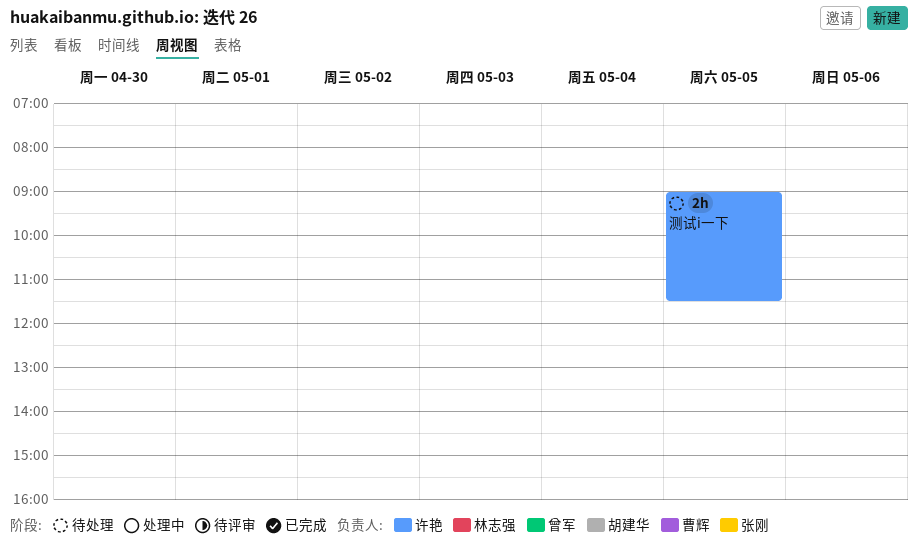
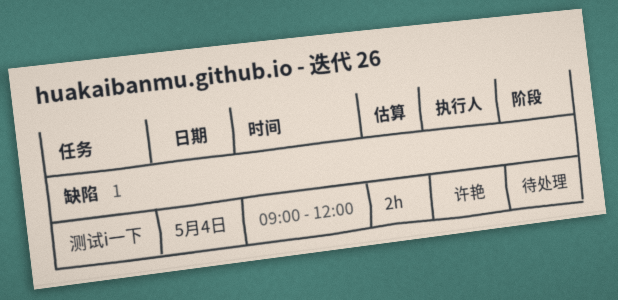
测试i一下, day: May 5 -> May 4
测试i一下, ends: 11:30 -> 12:00

